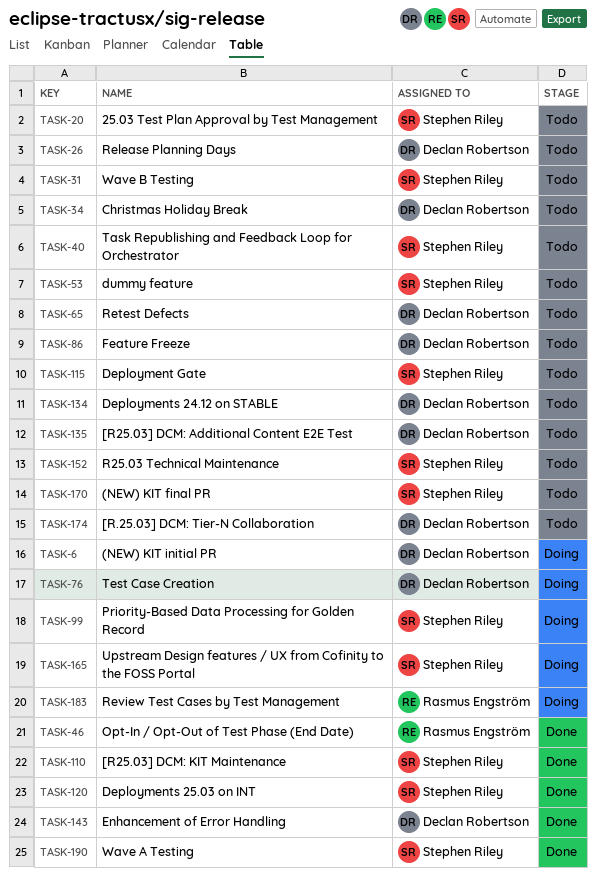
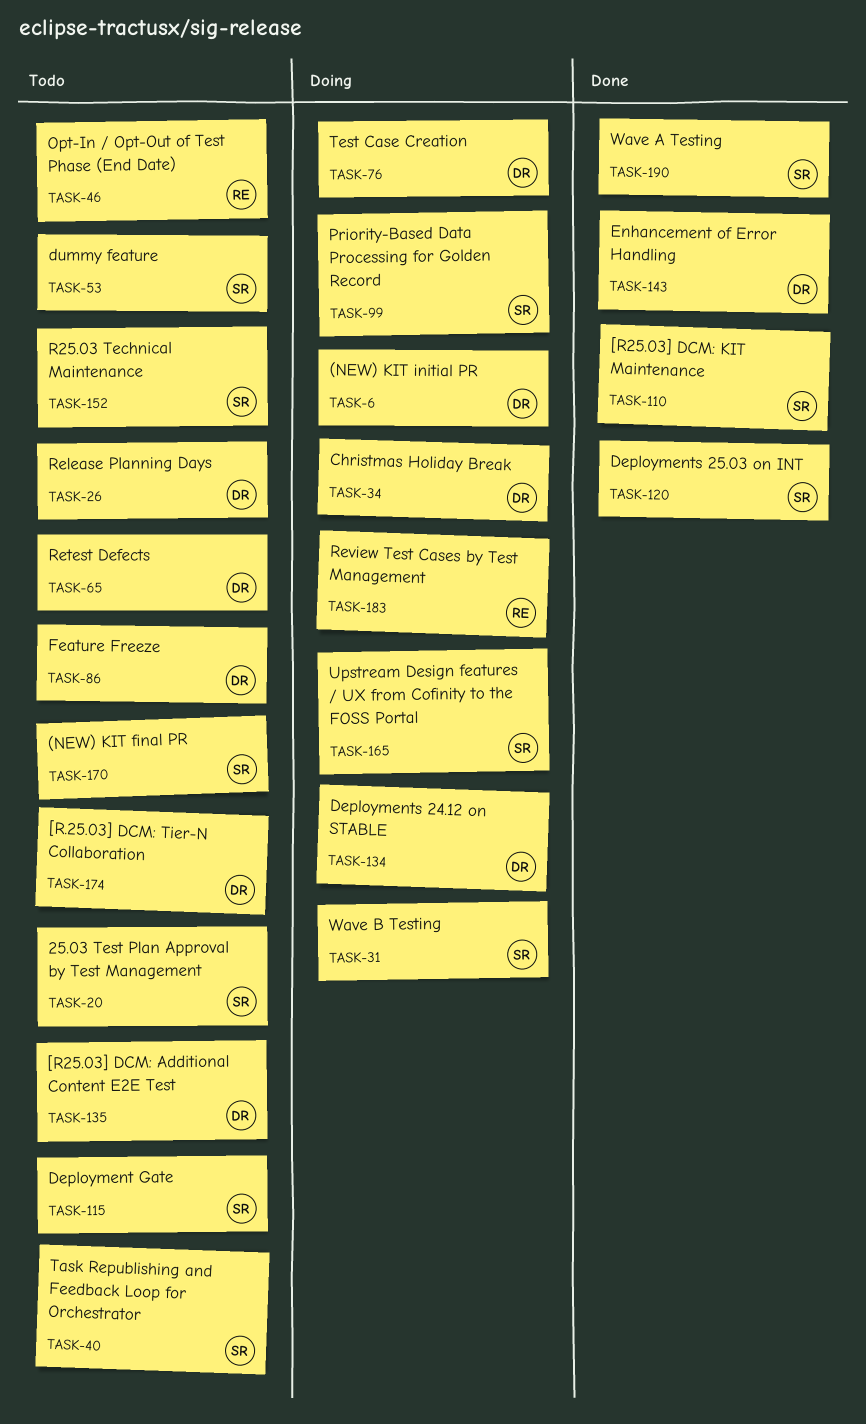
TASK-31, status: Todo -> Doing
TASK-34, status: Todo -> Doing
TASK-46, status: Done -> Todo
TASK-134, status: Todo -> Doing

